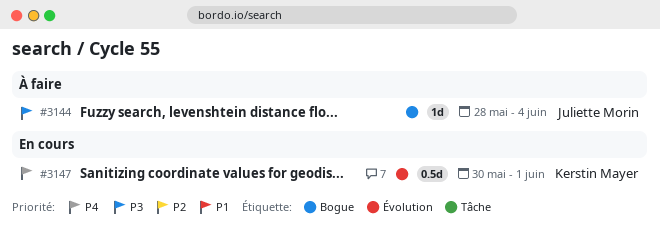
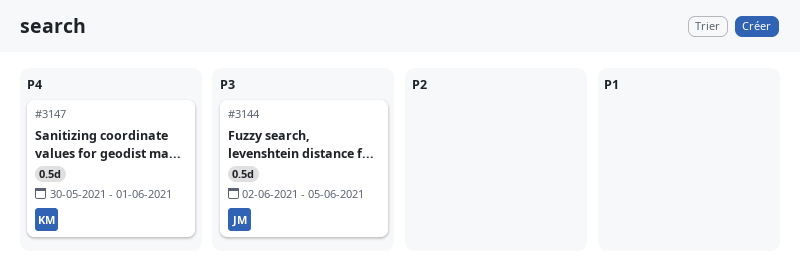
#3144, estimate: 1d -> 0.5d
#3144, start: May 28 -> Jun 2
#3144, due: Jun 4 -> Jun 5

